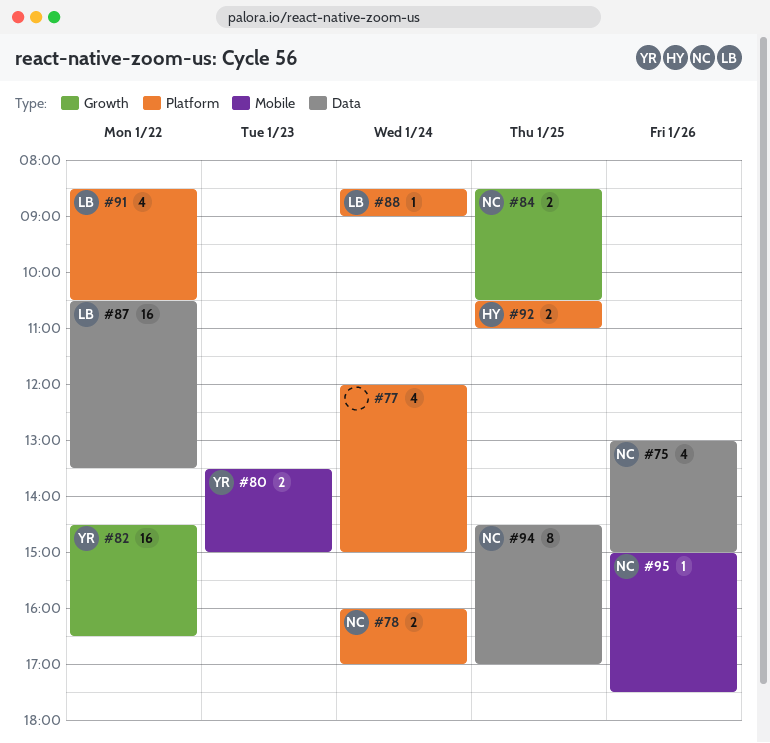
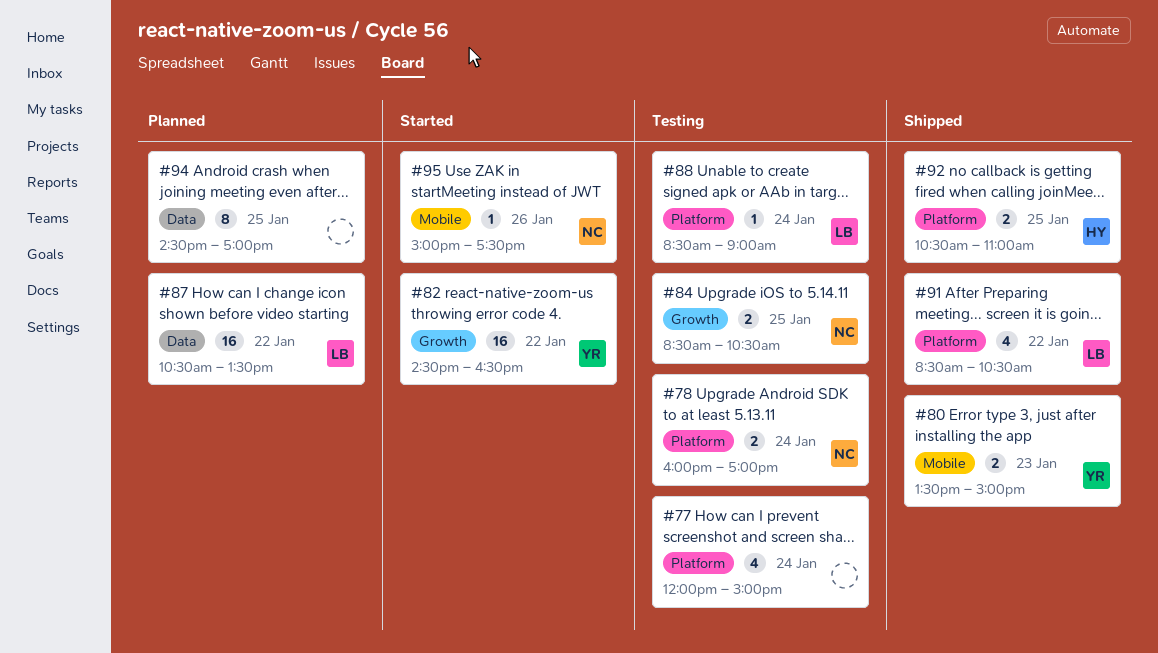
#75: present -> none
#94, owner: NC -> none

